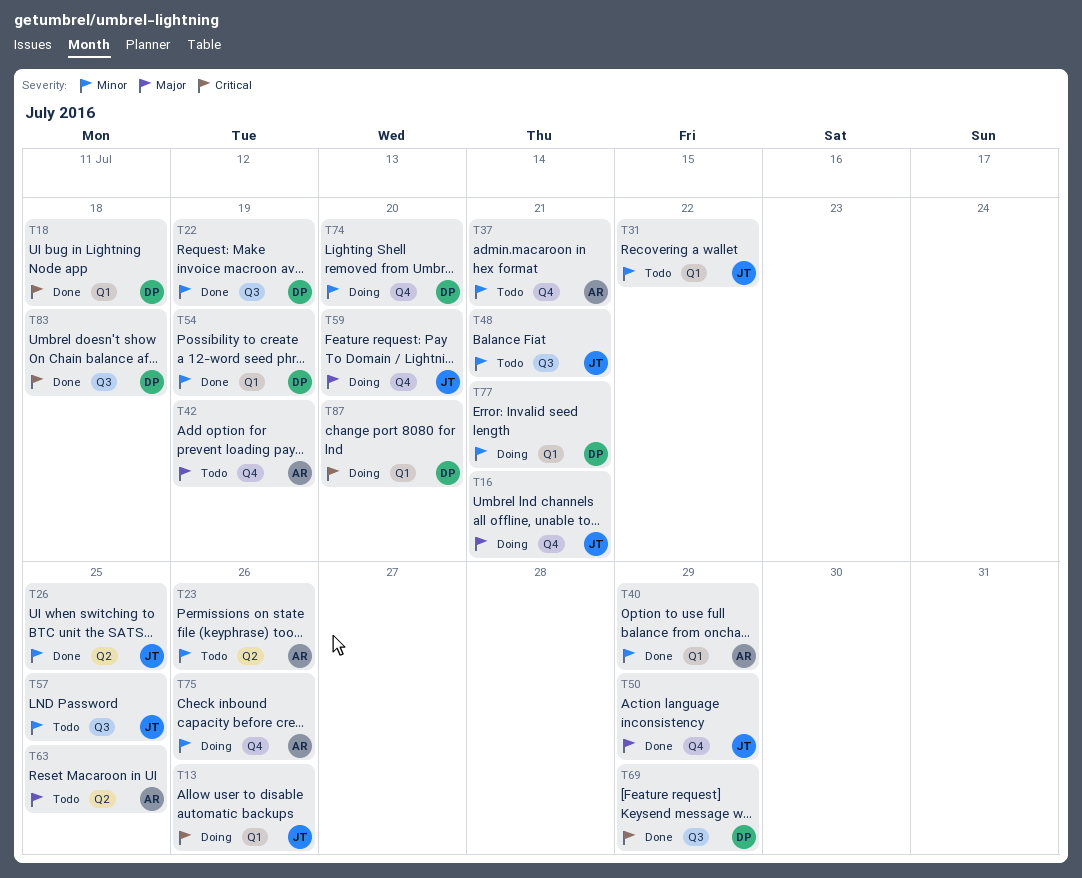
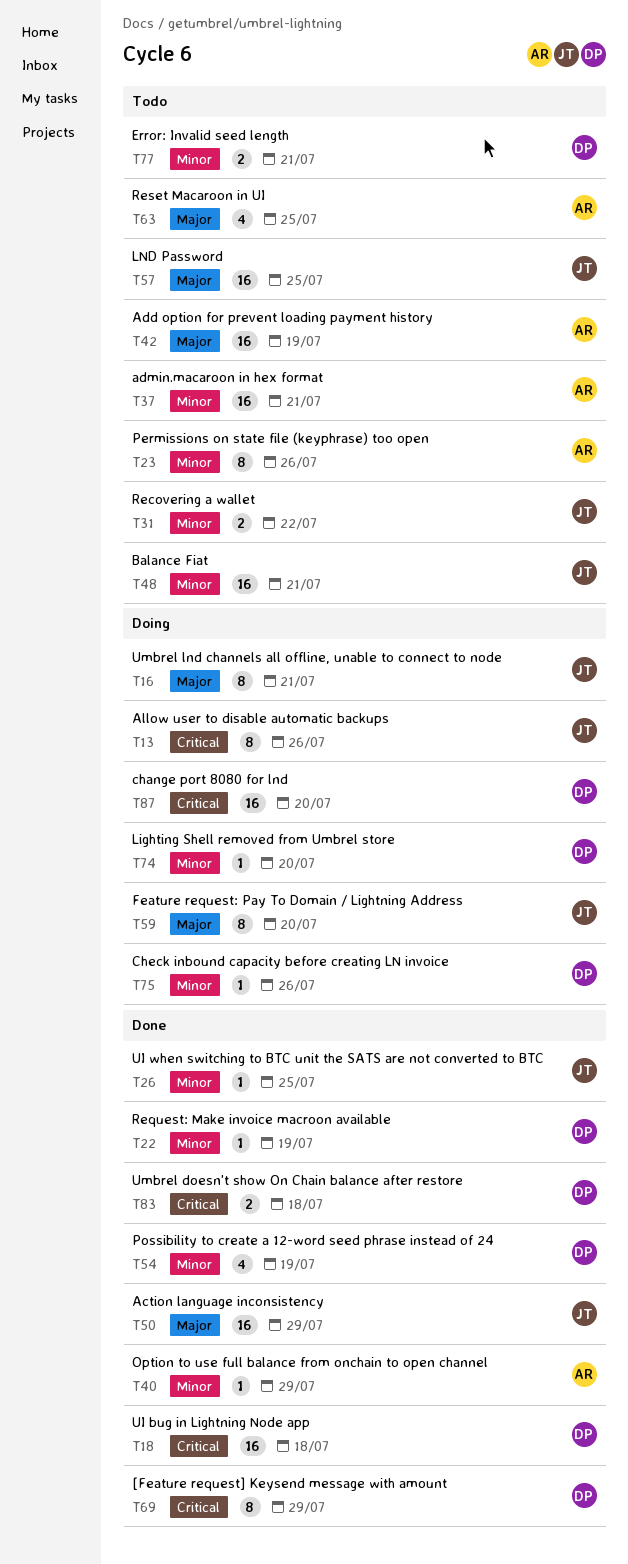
T57, priority: Minor -> Major
T75, owner: AR -> DP
T77, status: Doing -> Todo

